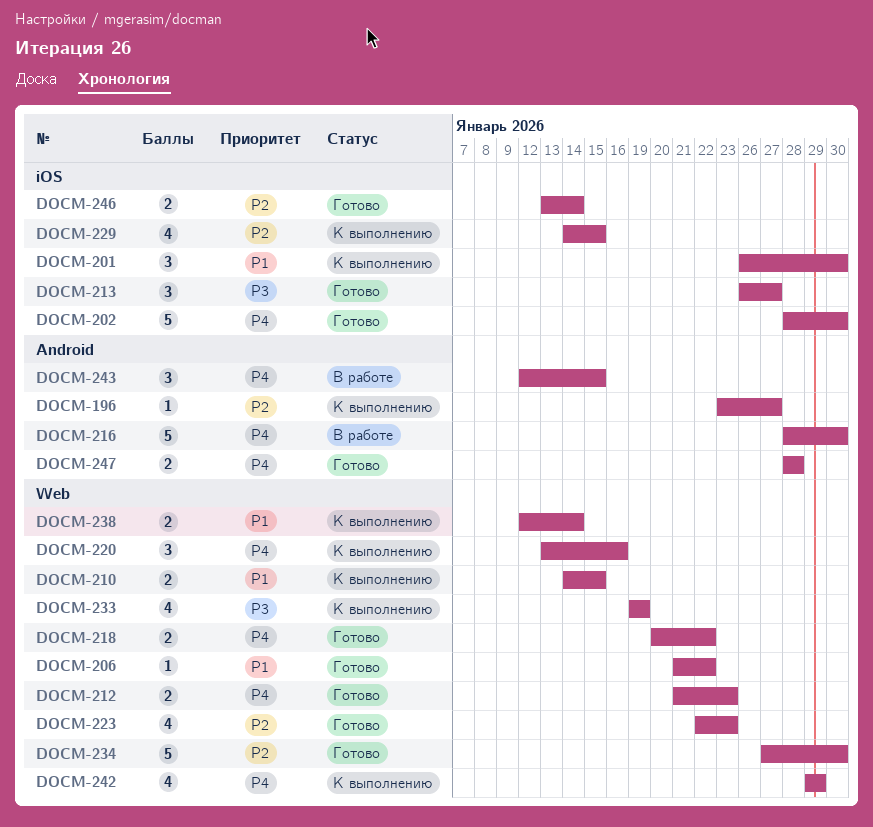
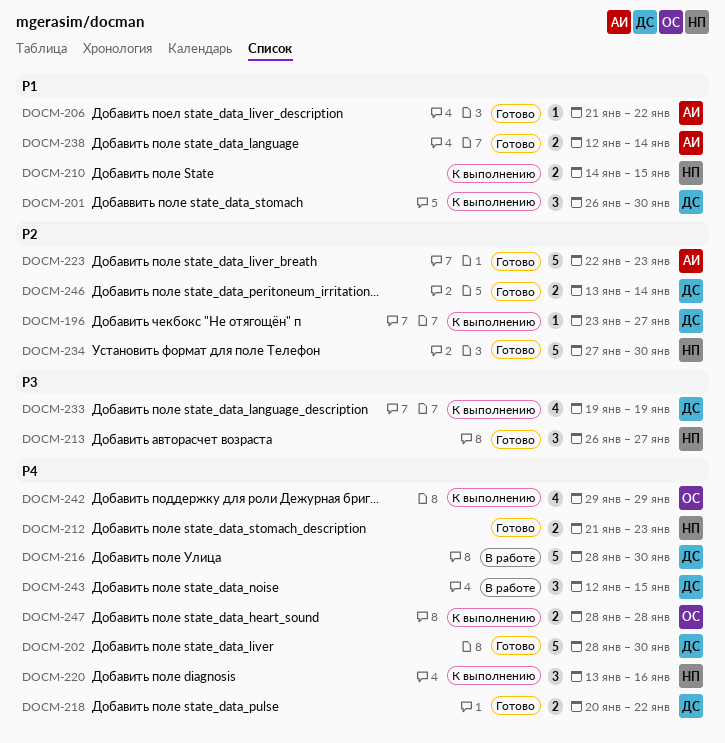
DOCM-223, estimate: 4 -> 5
DOCM-229: present -> none
DOCM-238, status: К выполнению -> Готово
DOCM-247, status: Готово -> К выполнению

